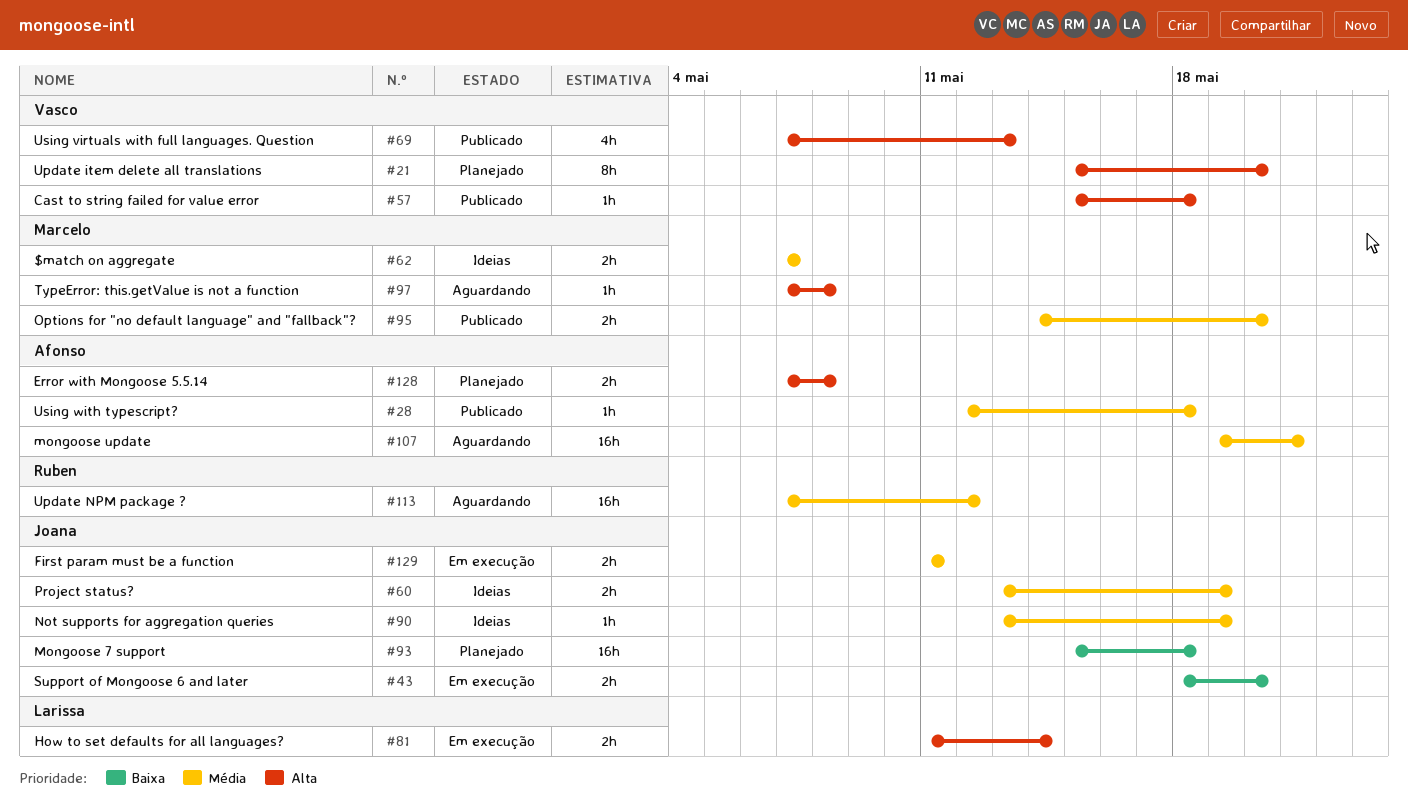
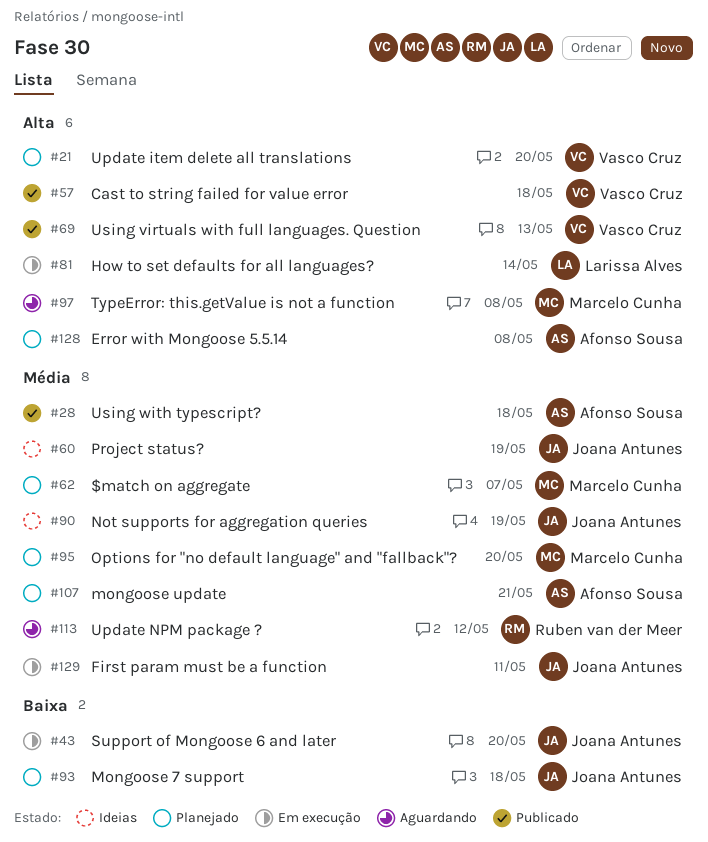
#62, status: Ideias -> Planejado
#95, status: Publicado -> Planejado
#107, status: Aguardando -> Planejado

